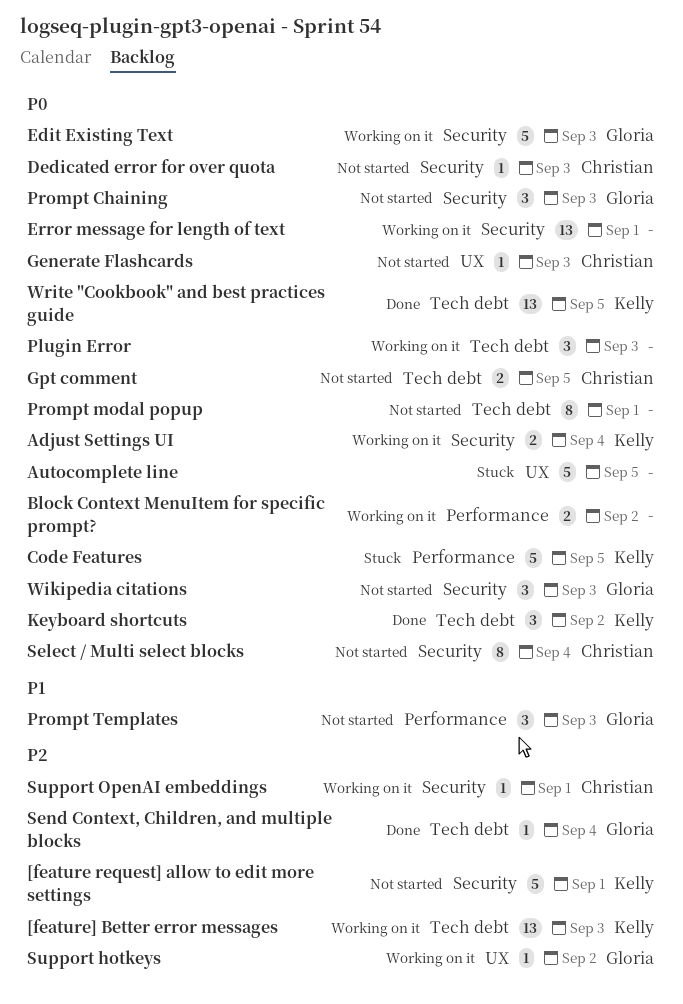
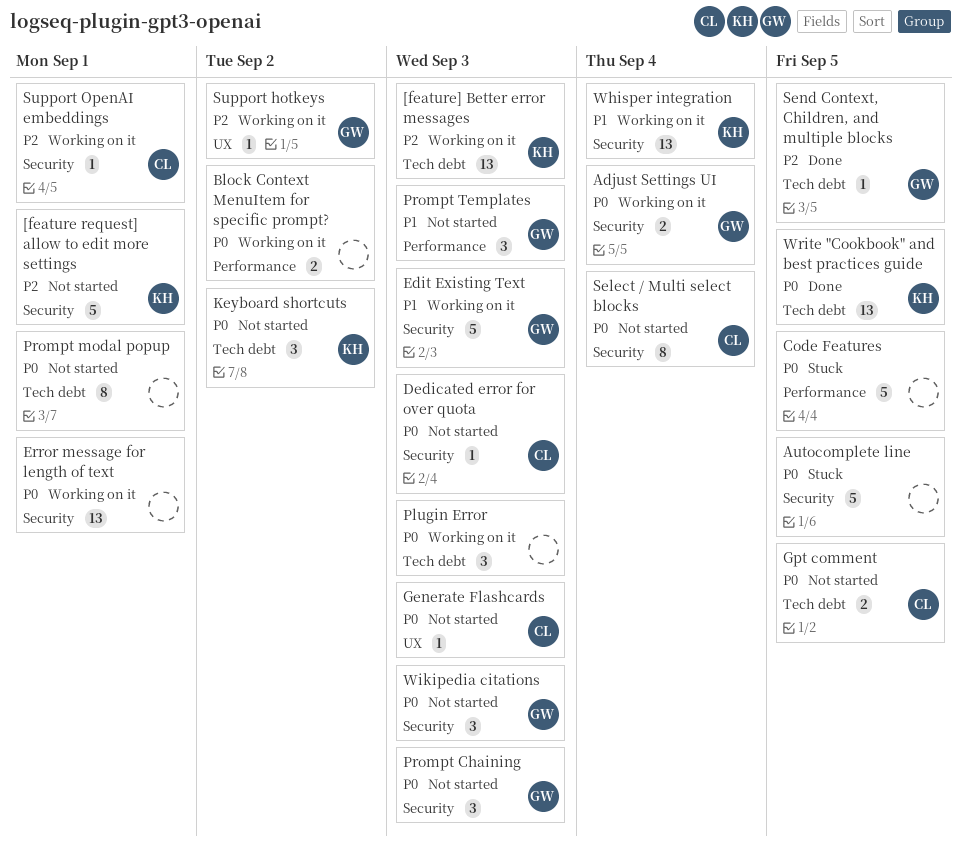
Adjust Settings UI, owner: Kelly -> Gloria
Autocomplete line, label: UX -> Security
Code Features, owner: Kelly -> none
Edit Existing Text, priority: P0 -> P1
Keyboard shortcuts, status: Done -> Not started
Send Context, Children, and multiple blocks, due: Sep 4 -> Sep 5
Whisper integration: none -> present

